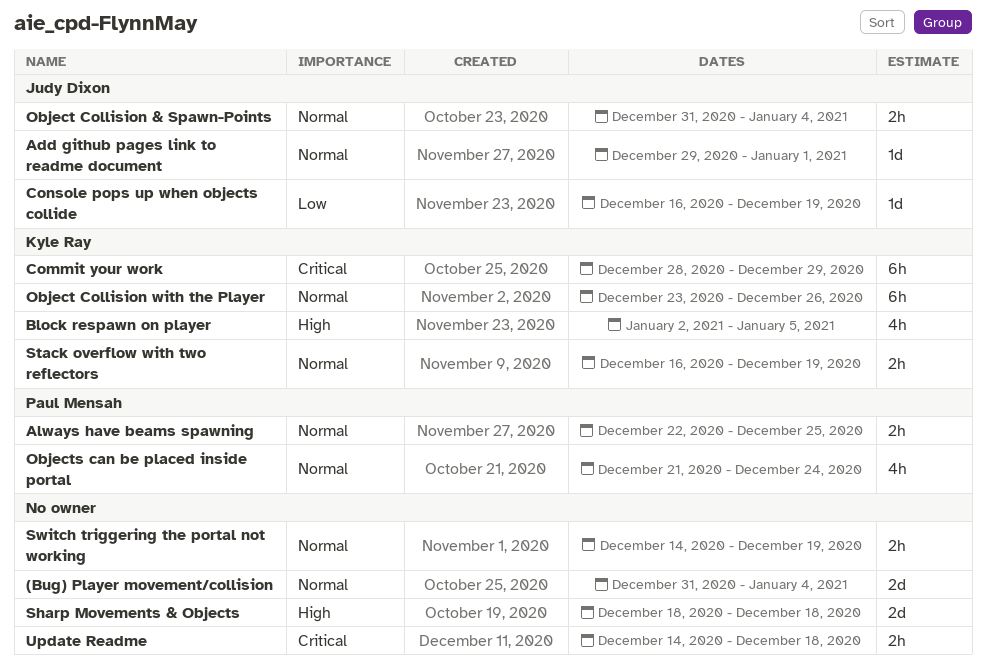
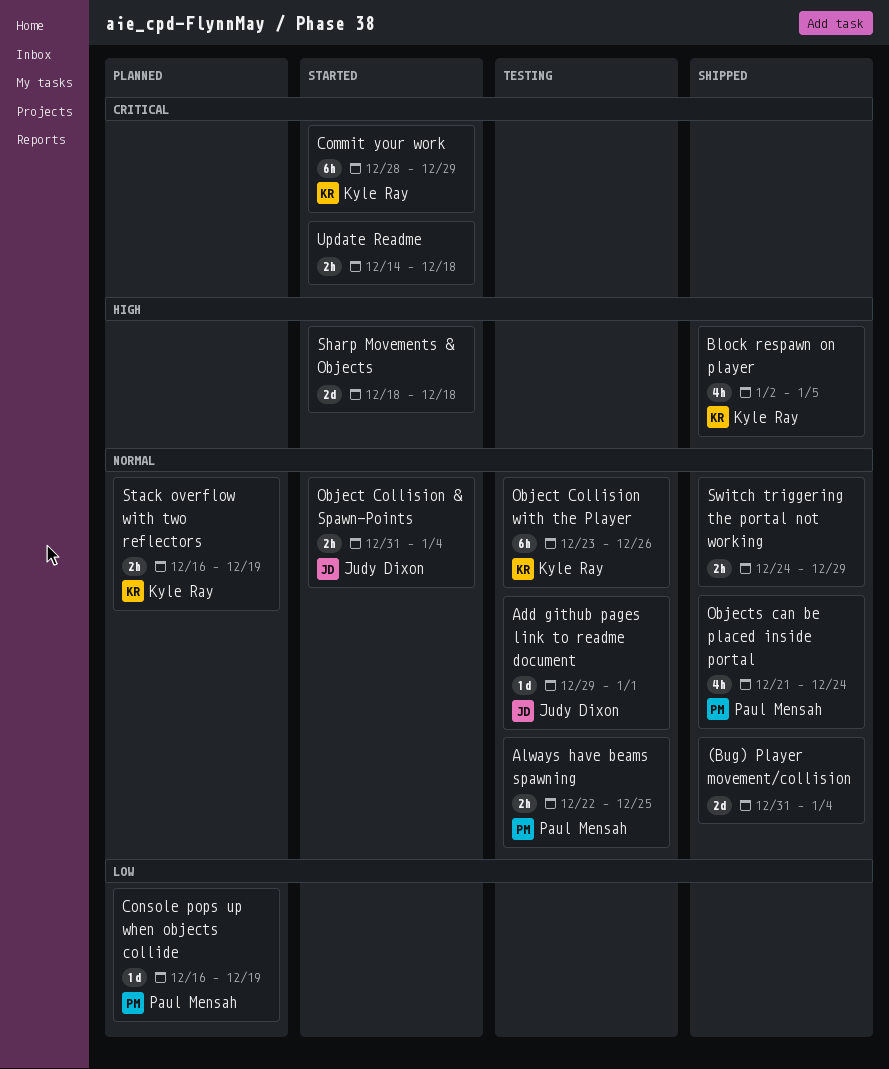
Console pops up when objects collide, owner: Judy Dixon -> Paul Mensah
Switch triggering the portal not working, start: Dec 14 -> Dec 24
Switch triggering the portal not working, due: Dec 19 -> Dec 29

